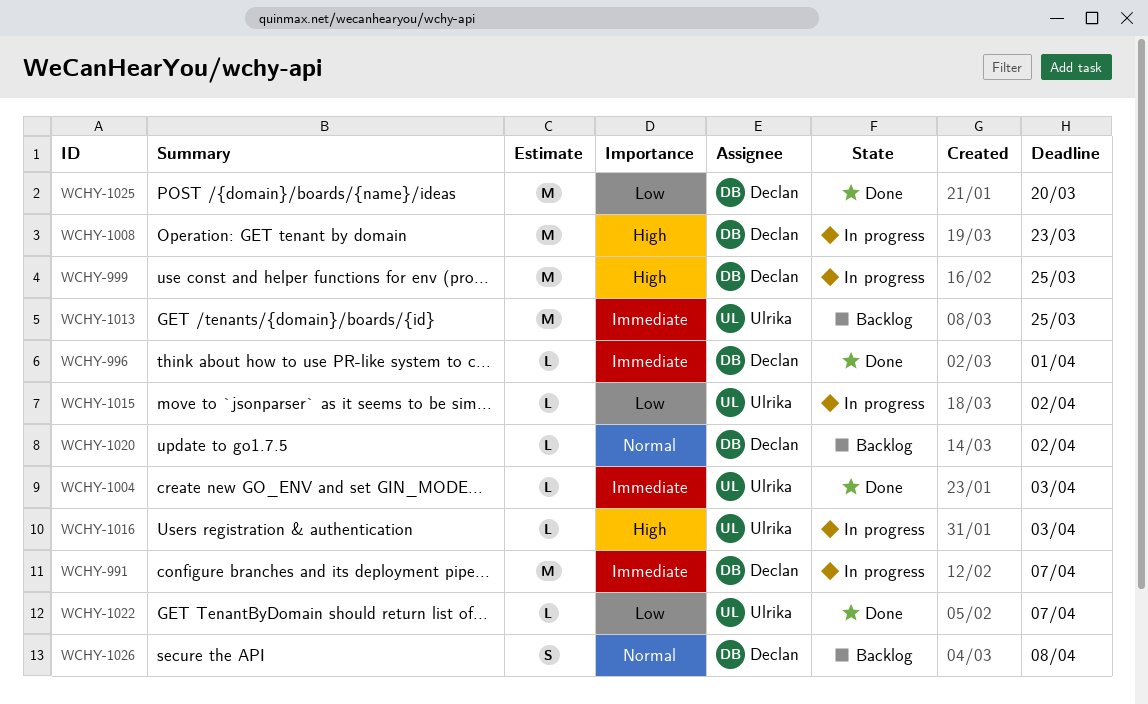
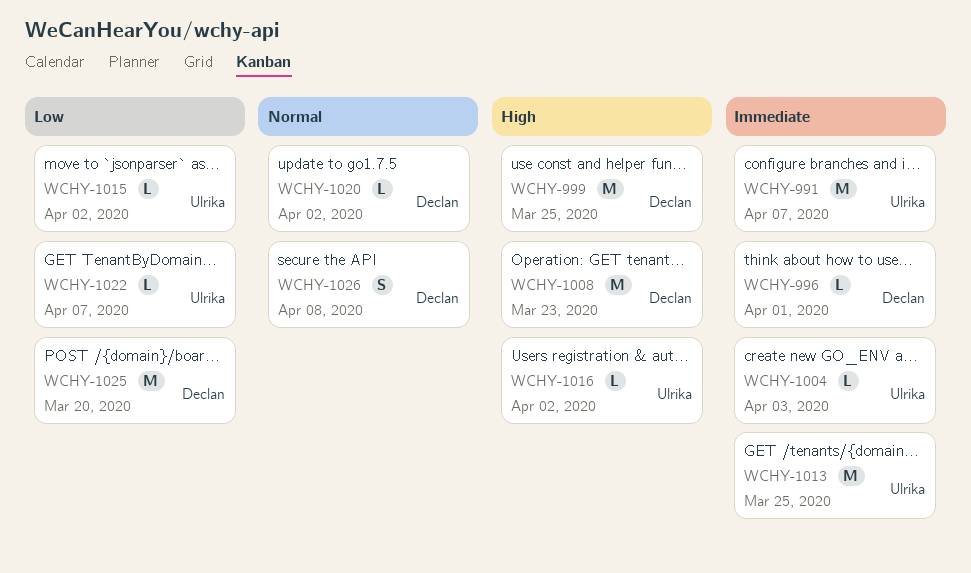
WCHY-991, owner: Declan -> Ulrika
WCHY-1016, due: Apr 3 -> Apr 2

